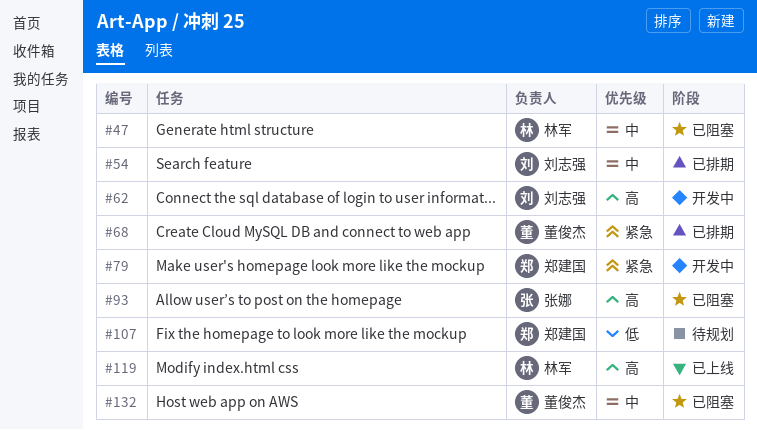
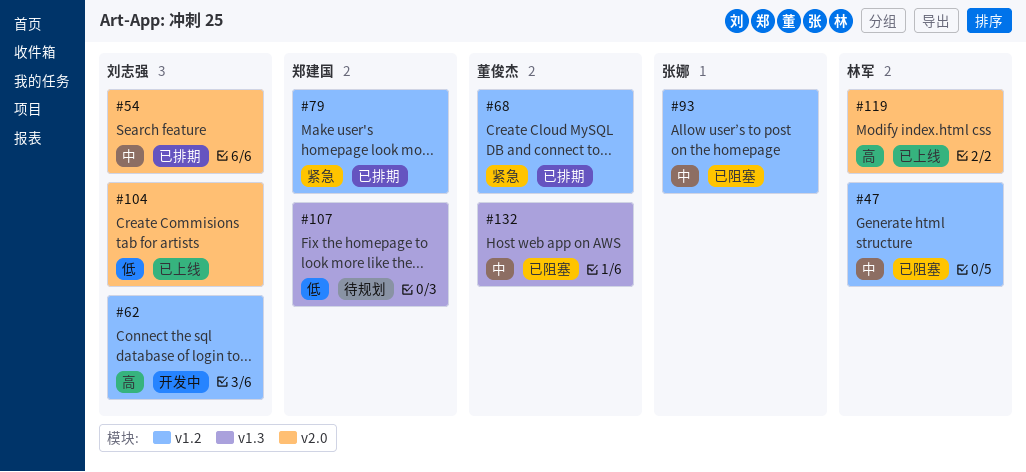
#79, status: 开发中 -> 已排期
#93, priority: 高 -> 中
#104: none -> present

